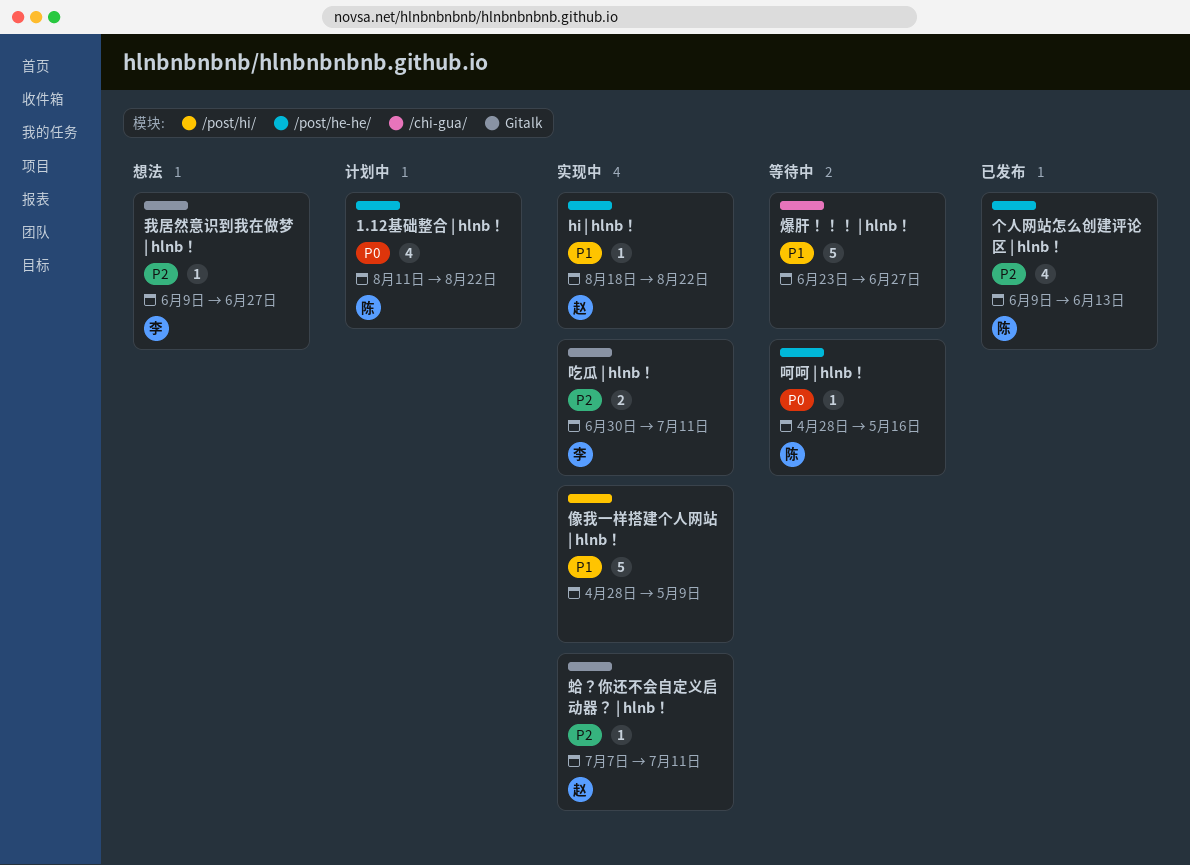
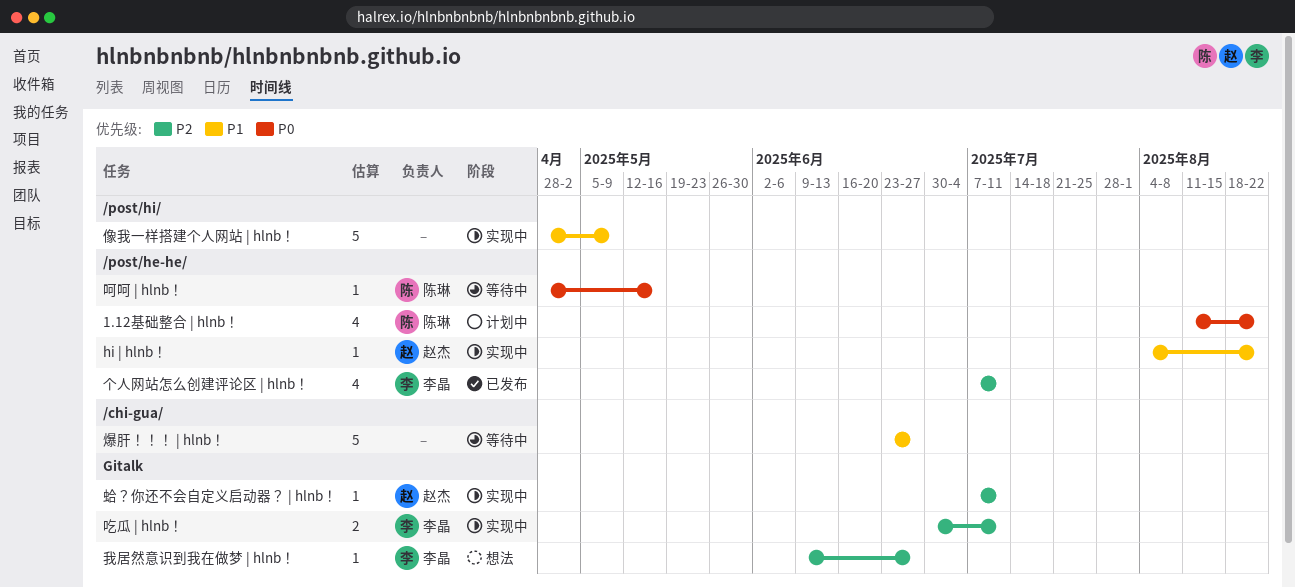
hi | hlnb！, start: Aug 18 -> Aug 4
个人网站怎么创建评论区 | hlnb！, owner: 陈琳 -> 李晶
个人网站怎么创建评论区 | hlnb！, start: Jun 9 -> Jul 7
个人网站怎么创建评论区 | hlnb！, due: Jun 13 -> Jul 11

